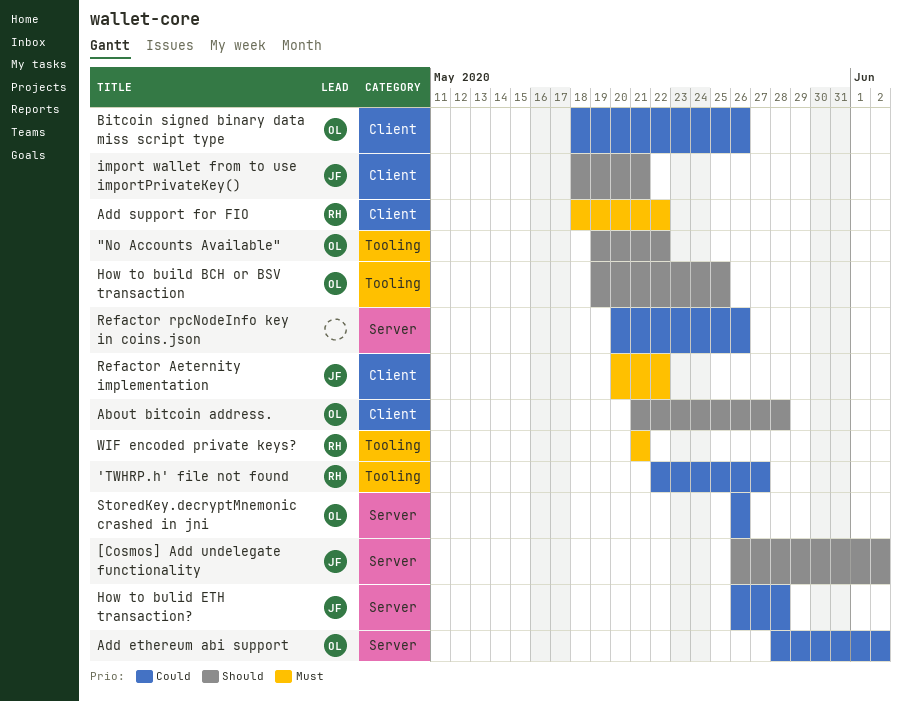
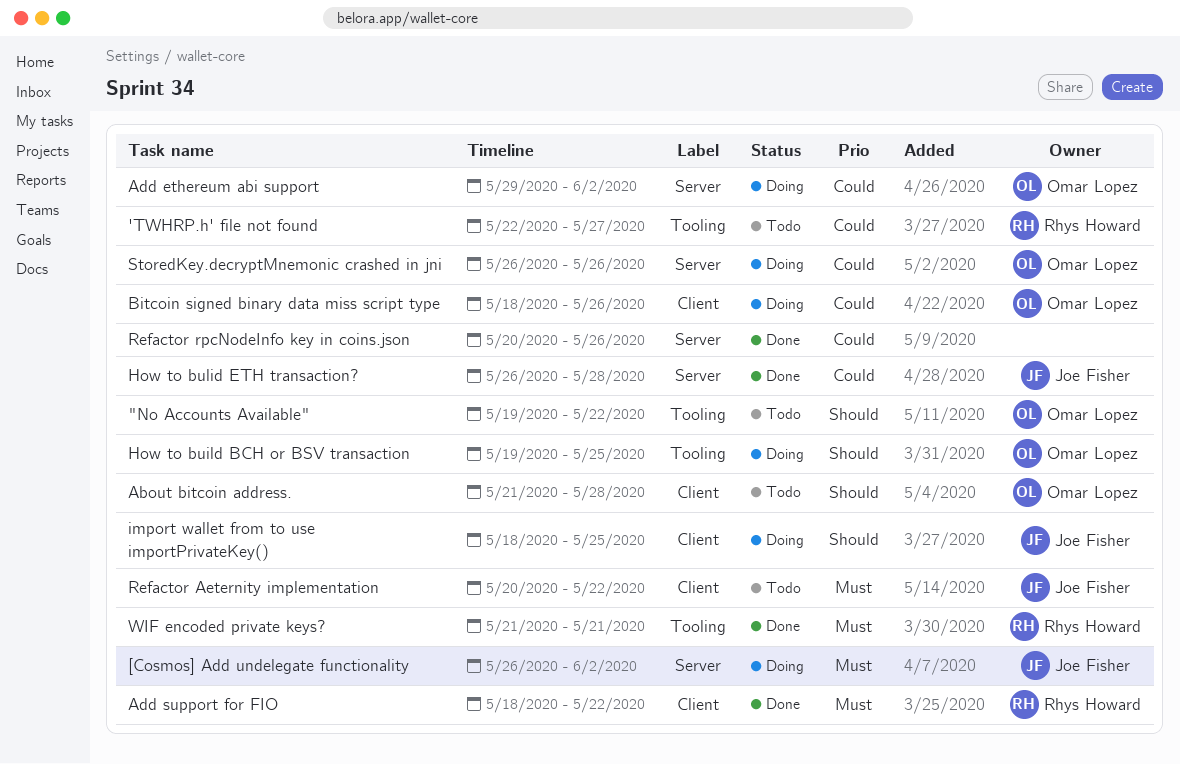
[Cosmos] Add undelegate functionality, priority: Should -> Must
Add ethereum abi support, start: May 28 -> May 29
import wallet from to use importPrivateKey(), due: May 21 -> May 25

